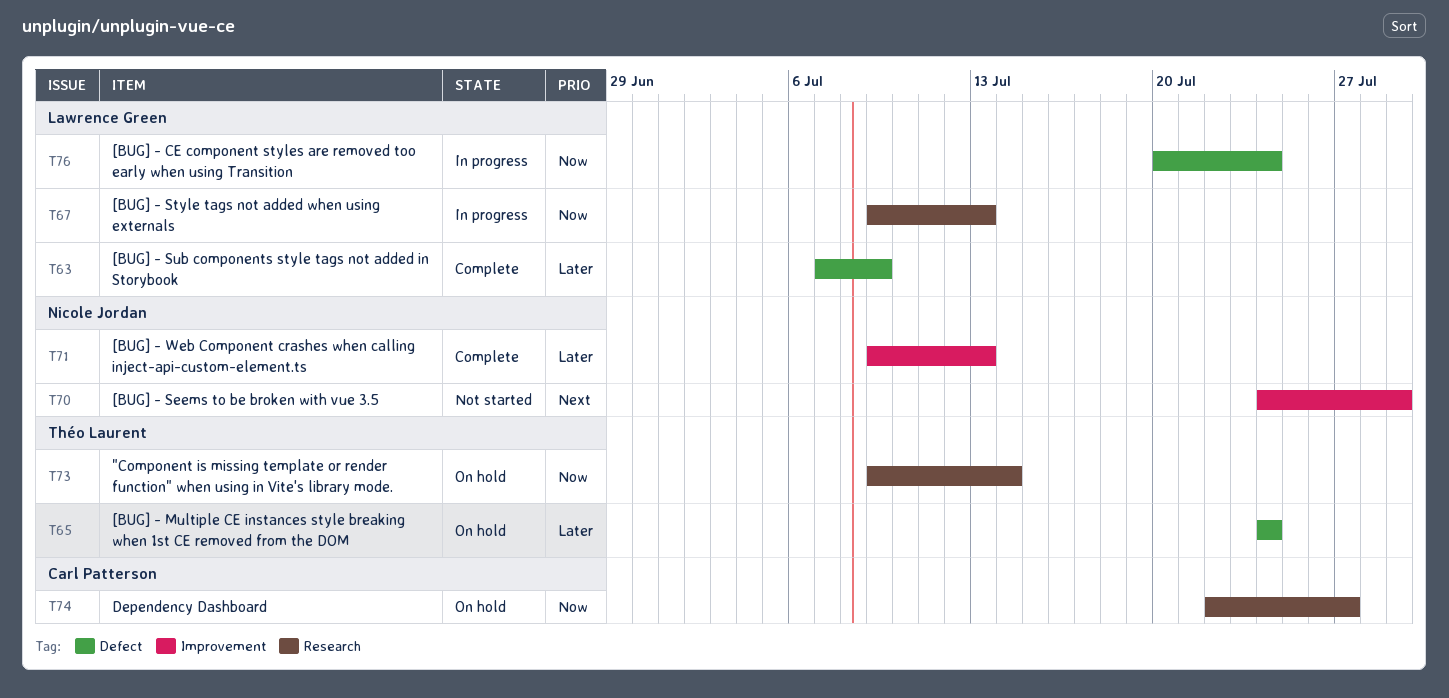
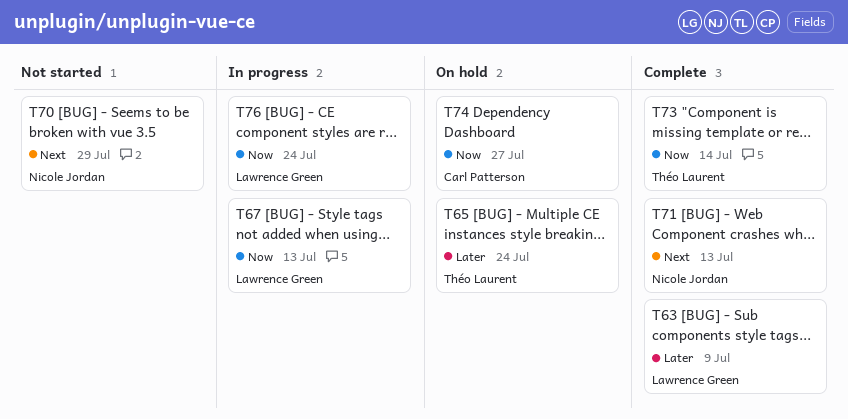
T71, priority: Later -> Next
T73, status: On hold -> Complete

